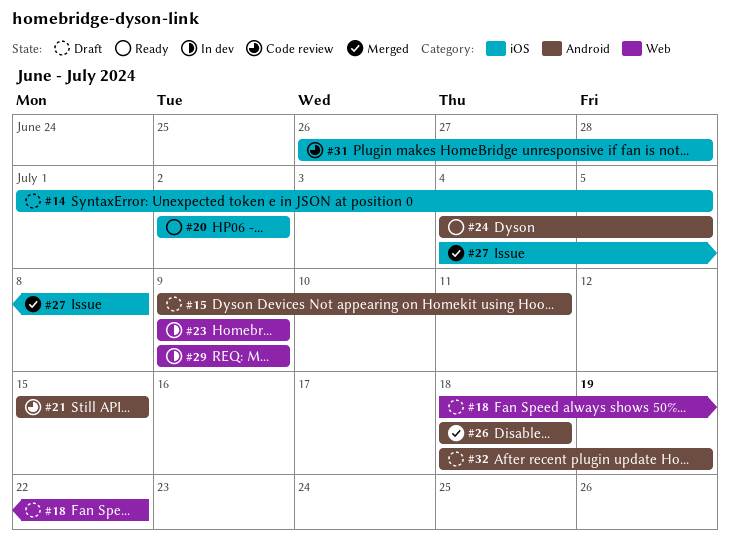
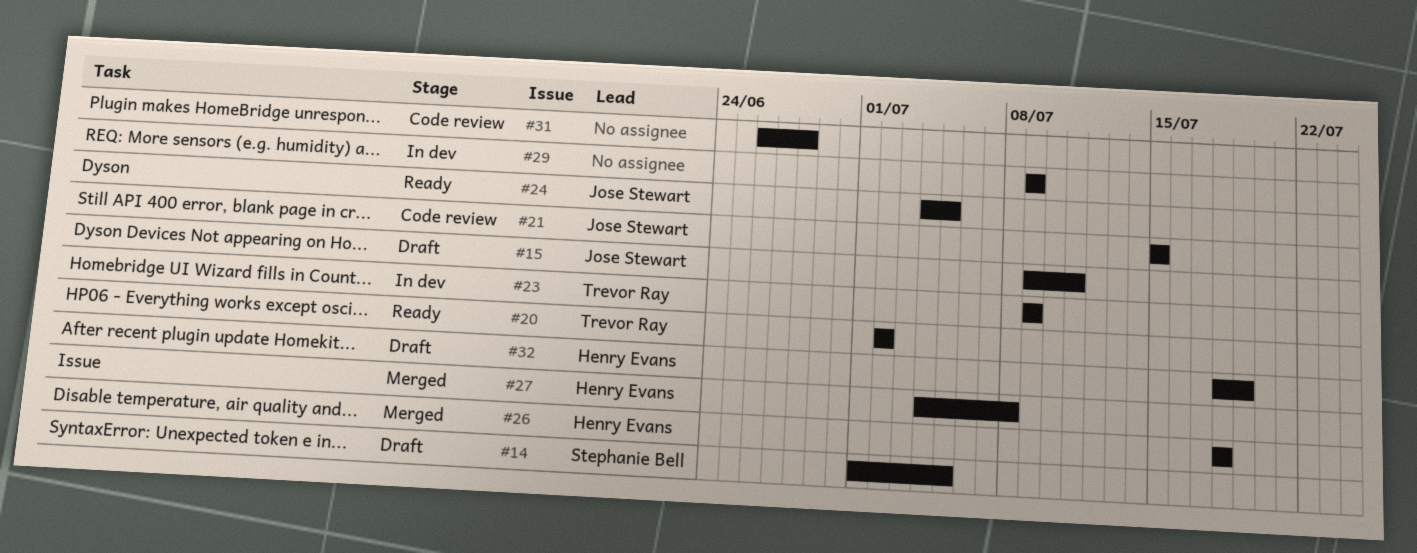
#18: present -> none

